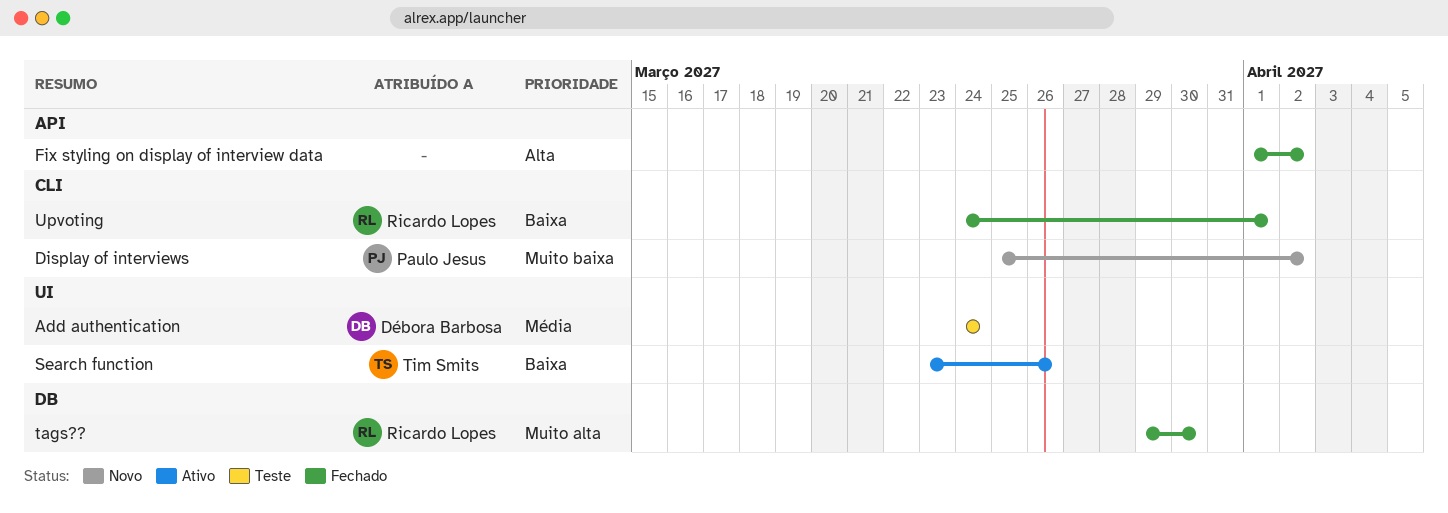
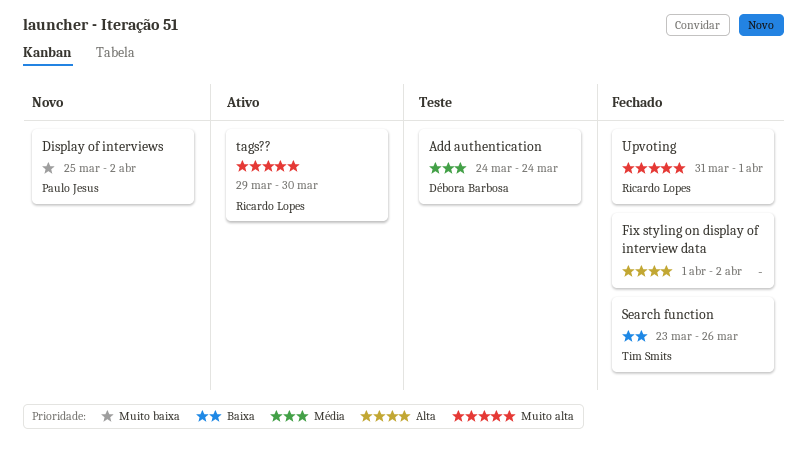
Search function, status: Ativo -> Fechado
tags??, status: Fechado -> Ativo
Upvoting, priority: Baixa -> Muito alta
Upvoting, start: Mar 24 -> Mar 31

